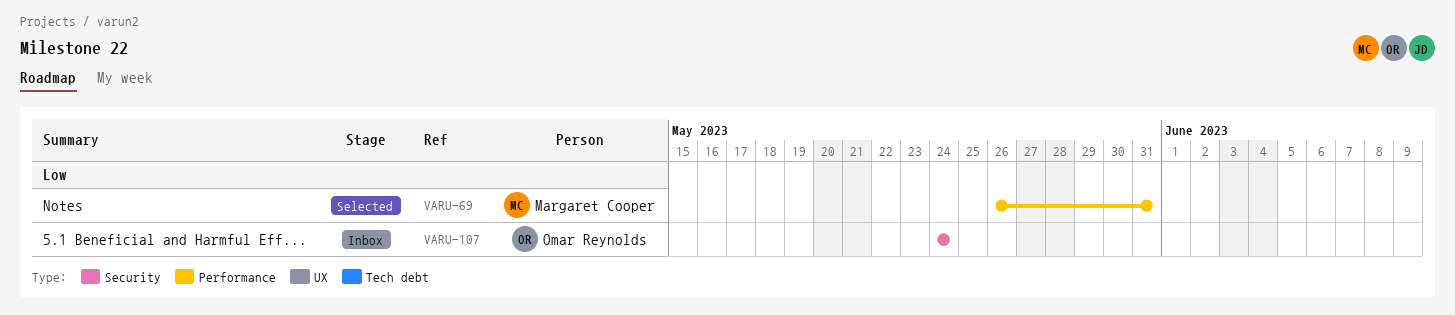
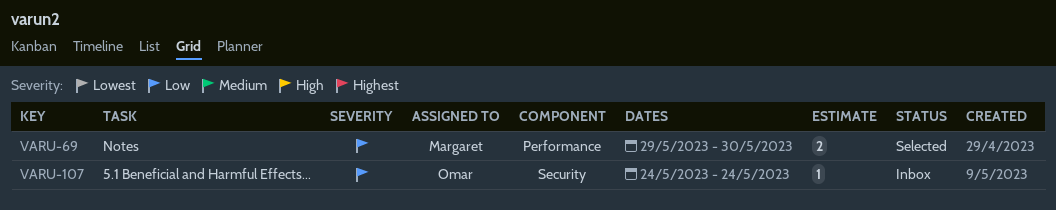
VARU-69, start: May 26 -> May 29
VARU-69, due: May 31 -> May 30

